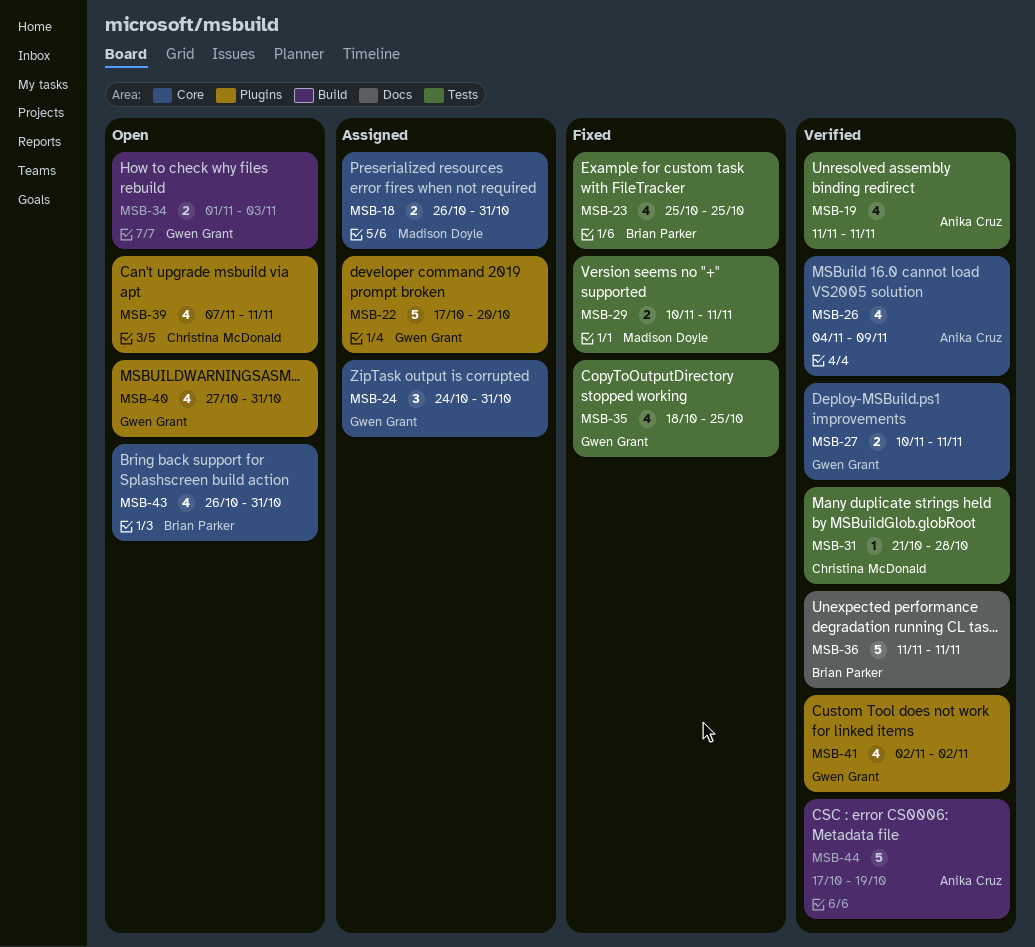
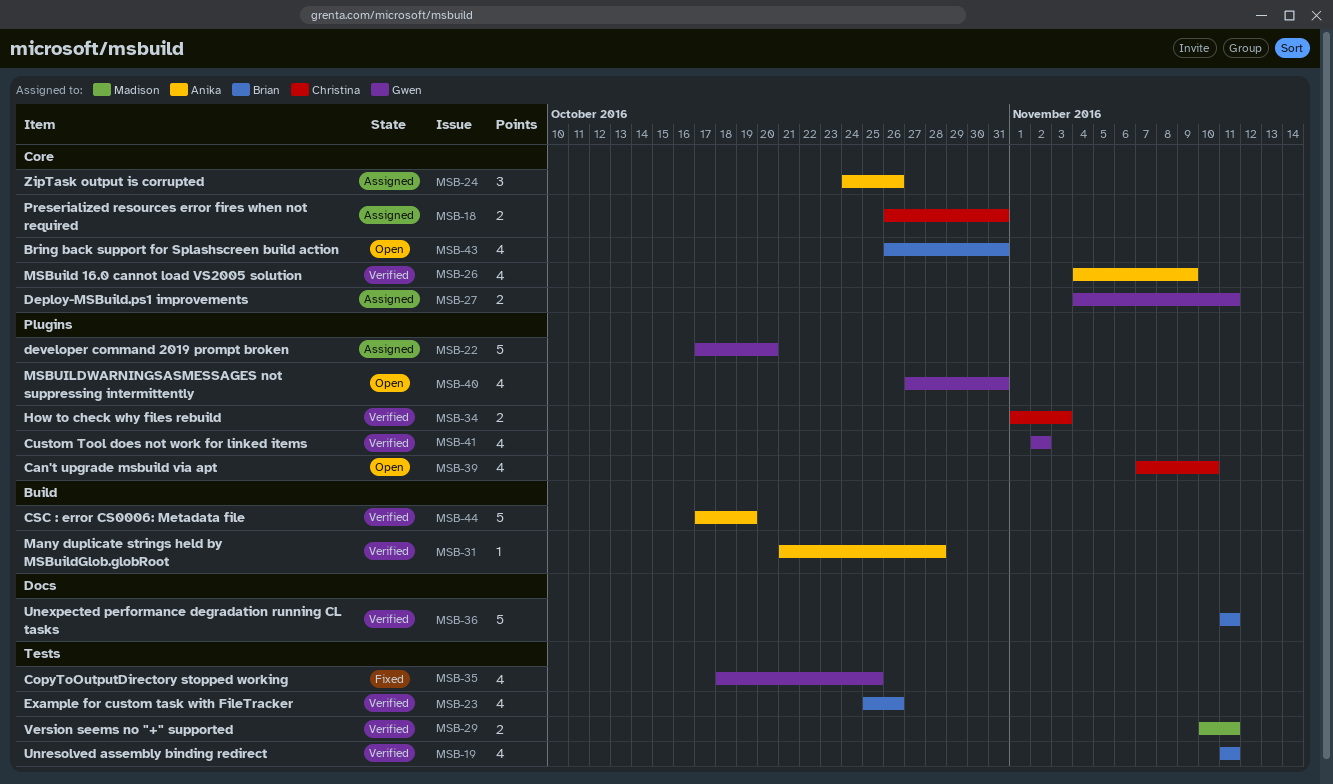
MSB-18, owner: Madison Doyle -> Christina McDonald
MSB-19, owner: Anika Cruz -> Brian Parker
MSB-23, status: Fixed -> Verified
MSB-23, due: Oct 25 -> Oct 26
MSB-24, owner: Gwen Grant -> Anika Cruz
MSB-24, due: Oct 31 -> Oct 26
MSB-27, status: Verified -> Assigned
MSB-27, start: Nov 10 -> Nov 4
MSB-29, status: Fixed -> Verified
MSB-31, owner: Christina McDonald -> Anika Cruz
MSB-31, label: Tests -> Build
MSB-34, status: Open -> Verified
MSB-34, owner: Gwen Grant -> Christina McDonald
MSB-34, label: Build -> Plugins
MSB-39, due: Nov 11 -> Nov 10

